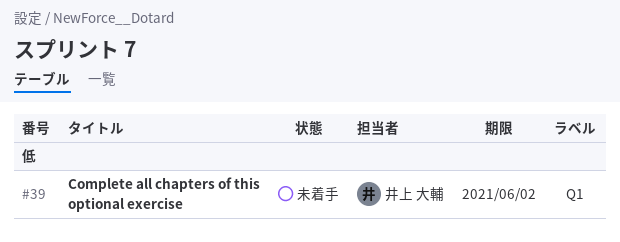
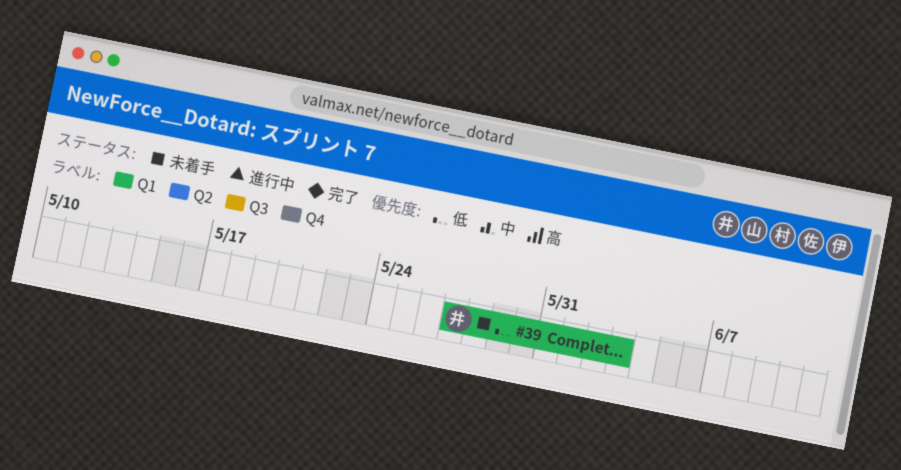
#39, due: Jun 2 -> Jun 3

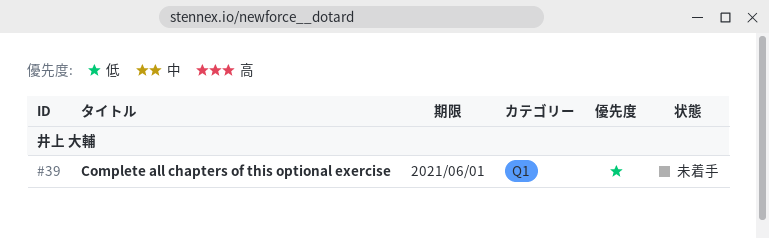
#39, due: Jun 3 -> Jun 1

